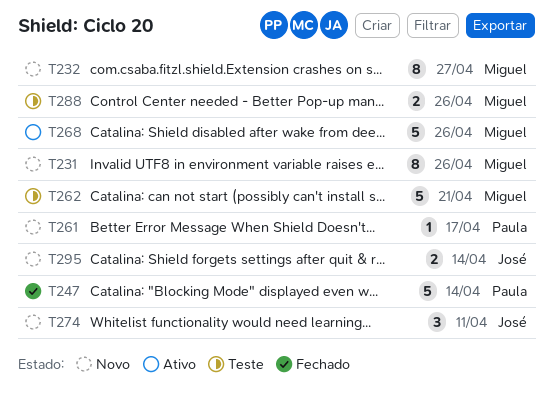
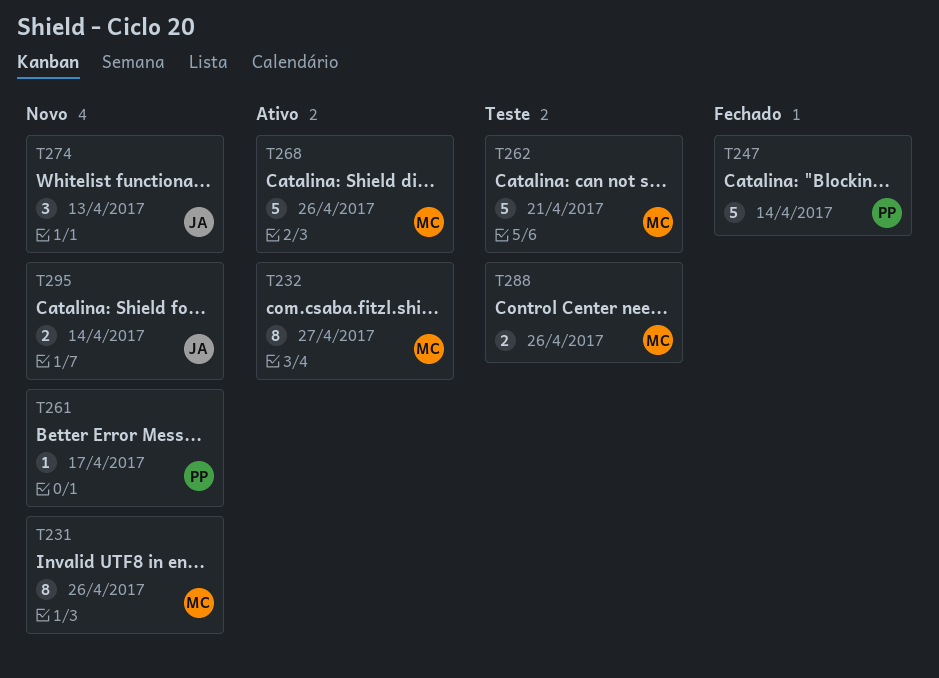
T232, status: Novo -> Ativo
T274, due: Apr 11 -> Apr 13

